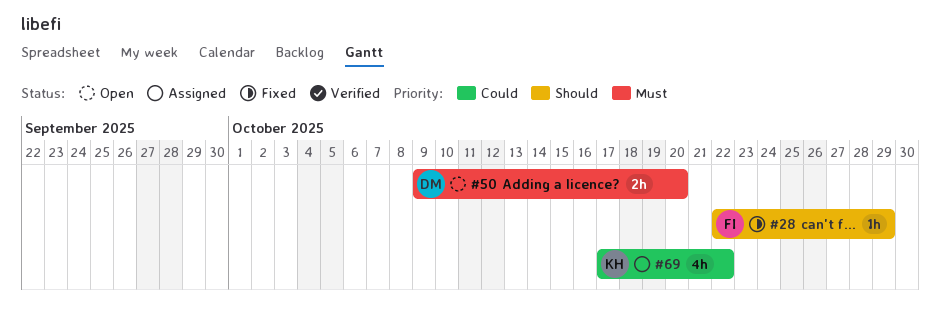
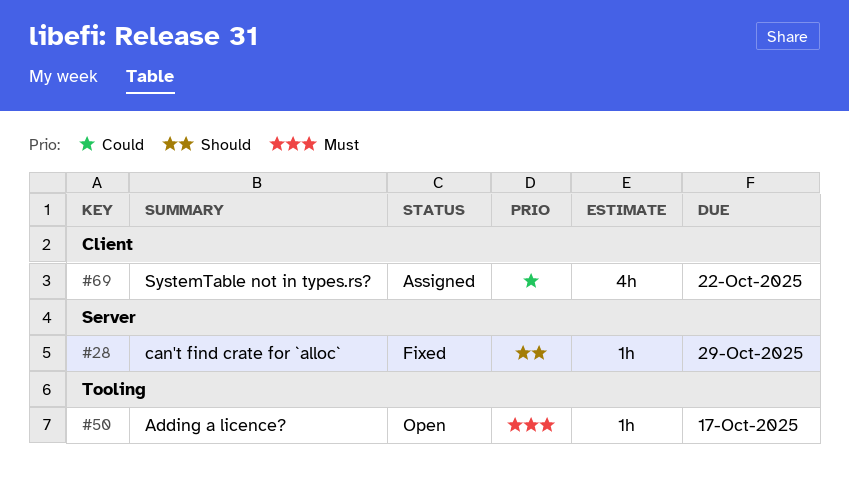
#50, estimate: 2h -> 1h
#50, due: Oct 20 -> Oct 17

